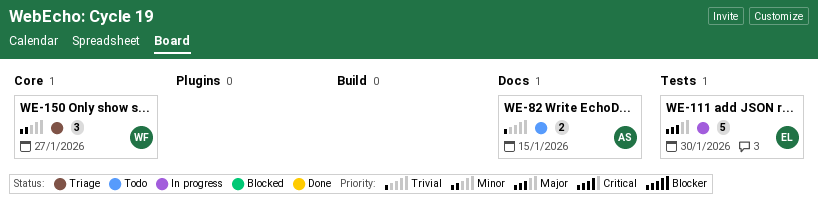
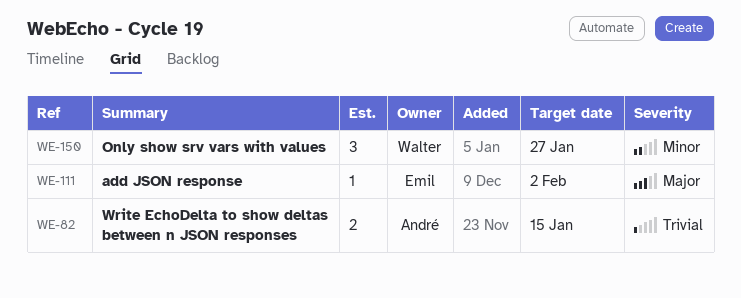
WE-111, estimate: 5 -> 1
WE-111, due: Jan 30 -> Feb 2

